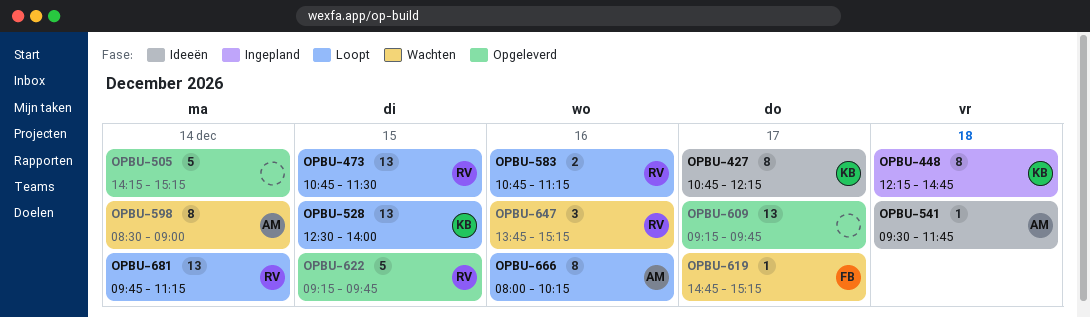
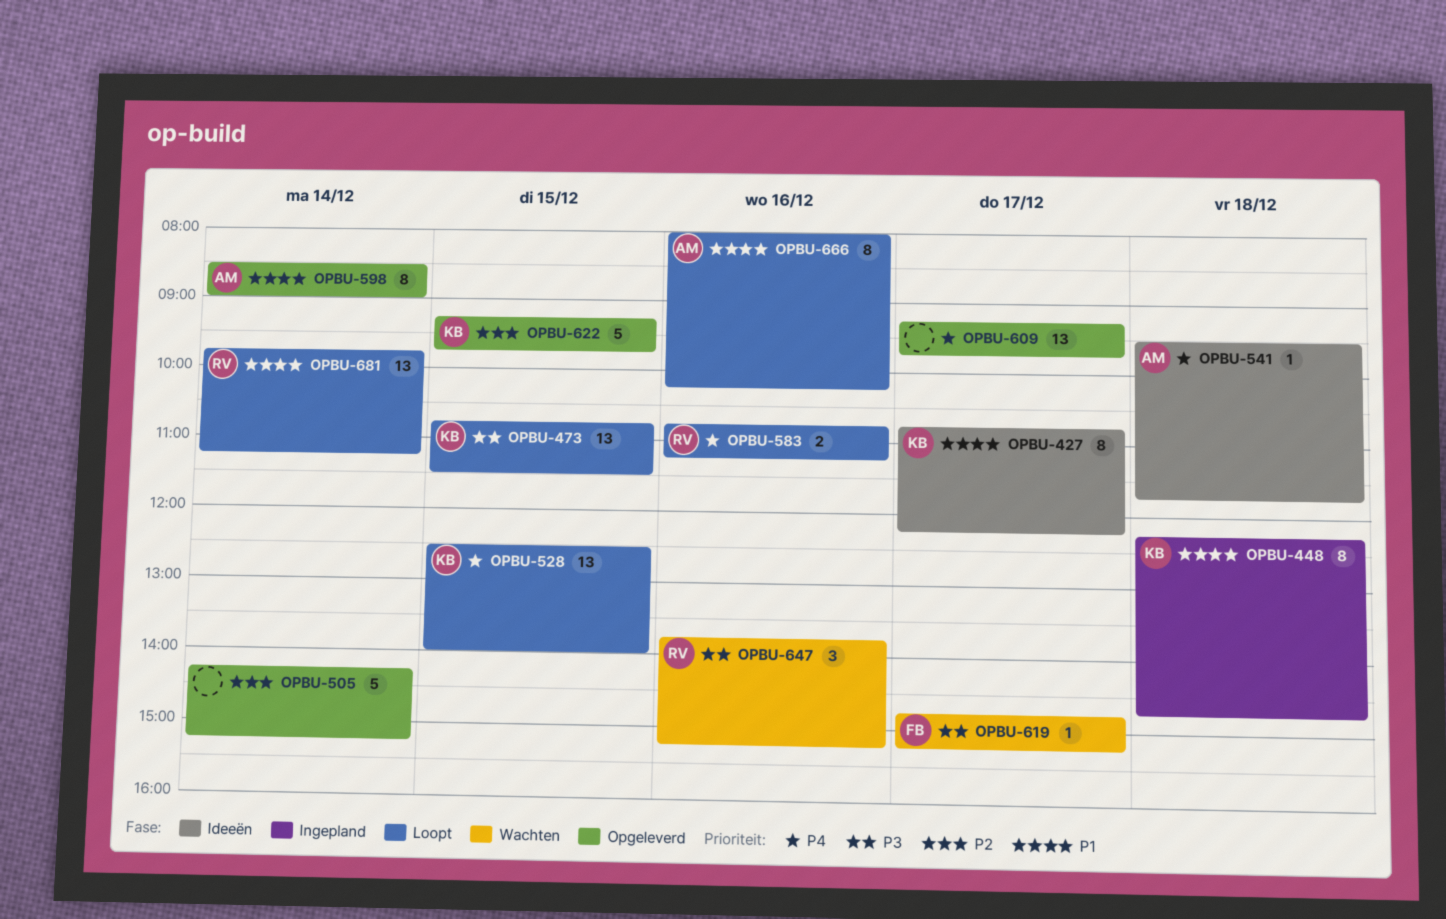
OPBU-473, owner: RV -> KB
OPBU-598, status: Wachten -> Opgeleverd
OPBU-622, owner: RV -> KB

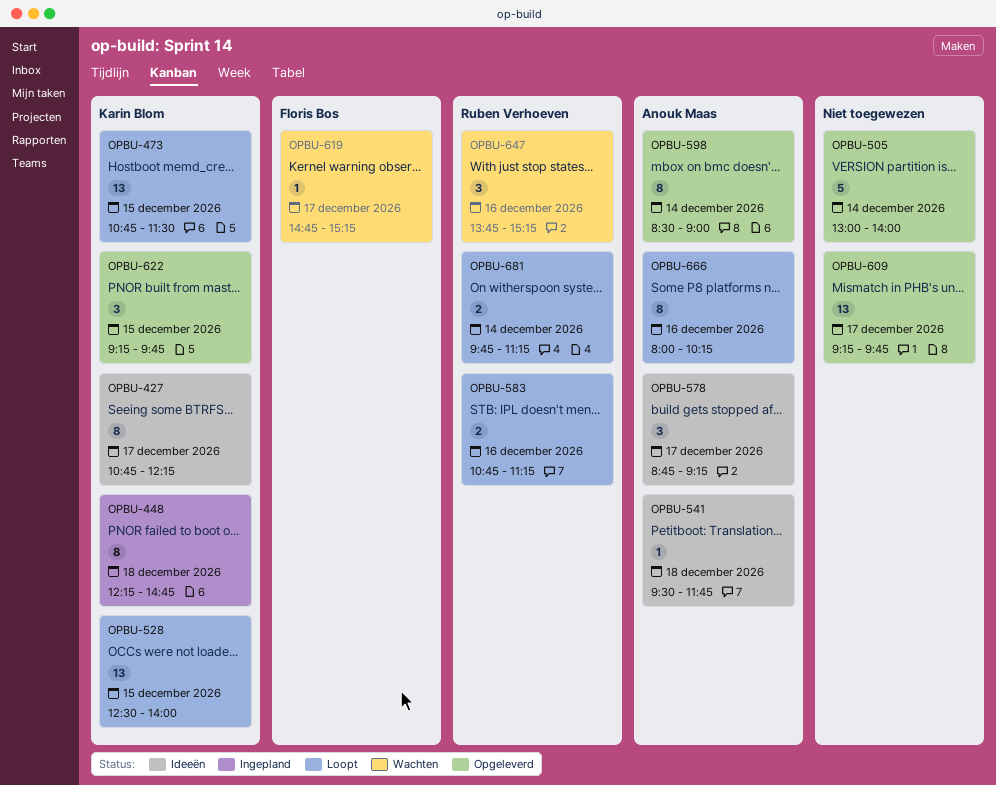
OPBU-505, begins: 14:15 -> 13:00
OPBU-505, ends: 15:15 -> 14:00
OPBU-578: none -> present
OPBU-622, estimate: 5 -> 3
OPBU-681, estimate: 13 -> 2

